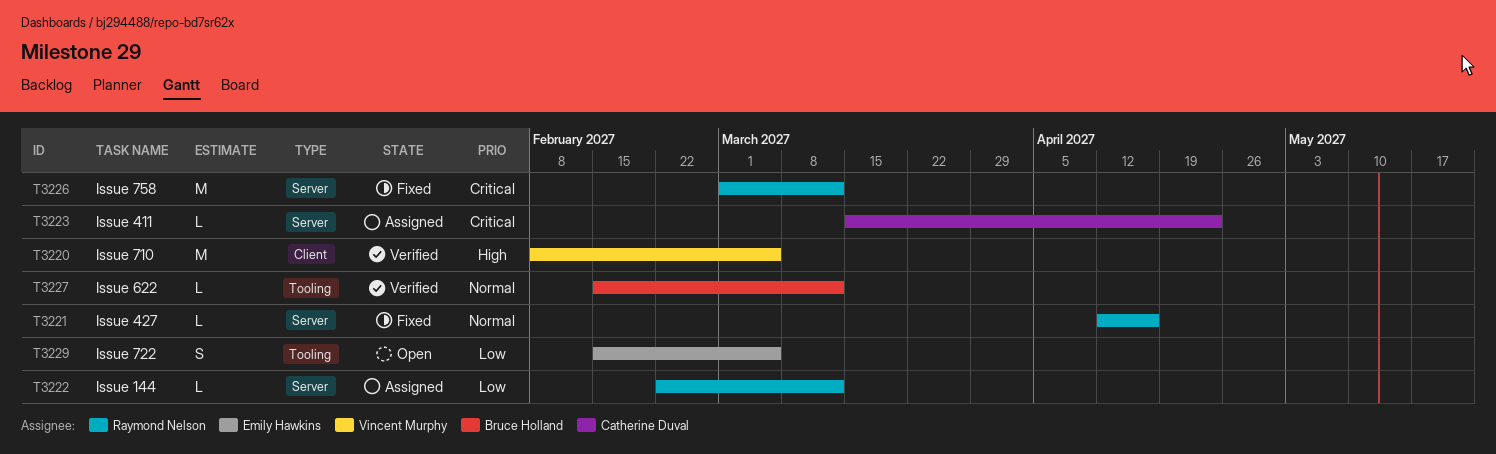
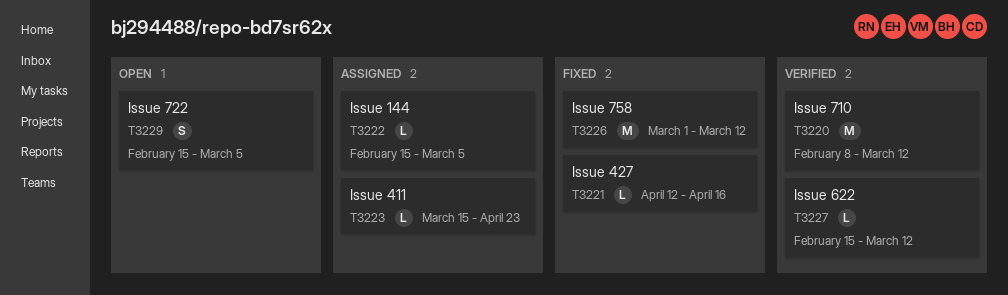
T3220, due: Mar 5 -> Mar 12
T3222, start: Feb 22 -> Feb 15
T3222, due: Mar 12 -> Mar 5

